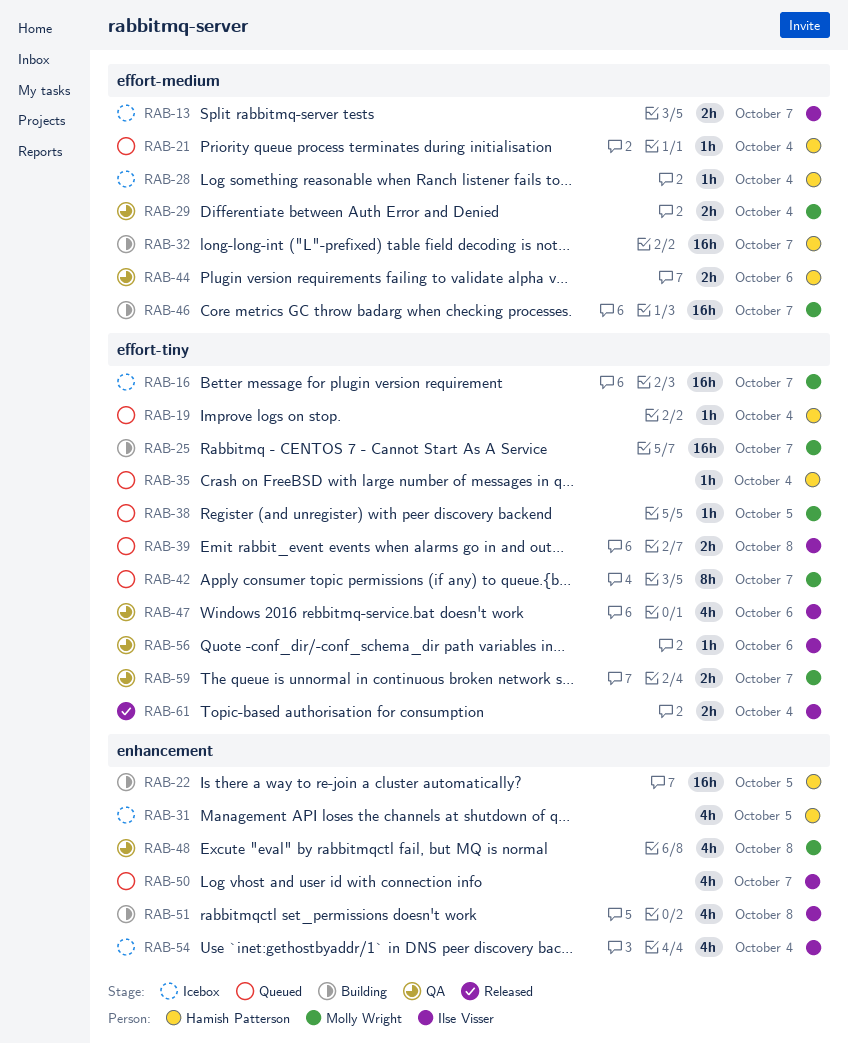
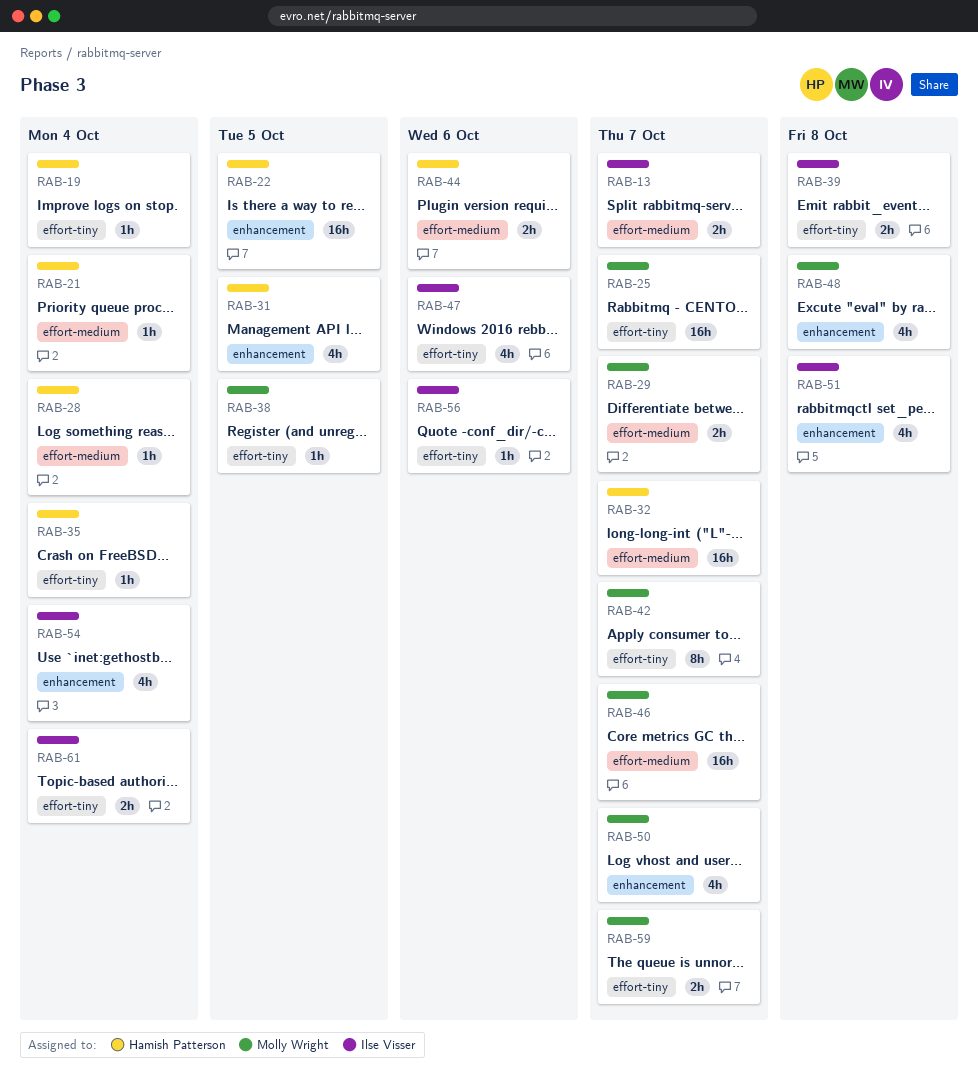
RAB-16: present -> none
RAB-29, due: Oct 4 -> Oct 7
RAB-50, owner: Ilse Visser -> Molly Wright

